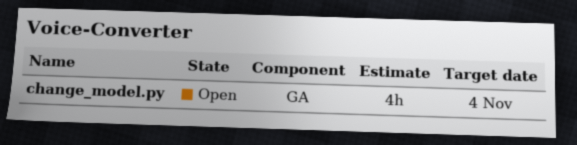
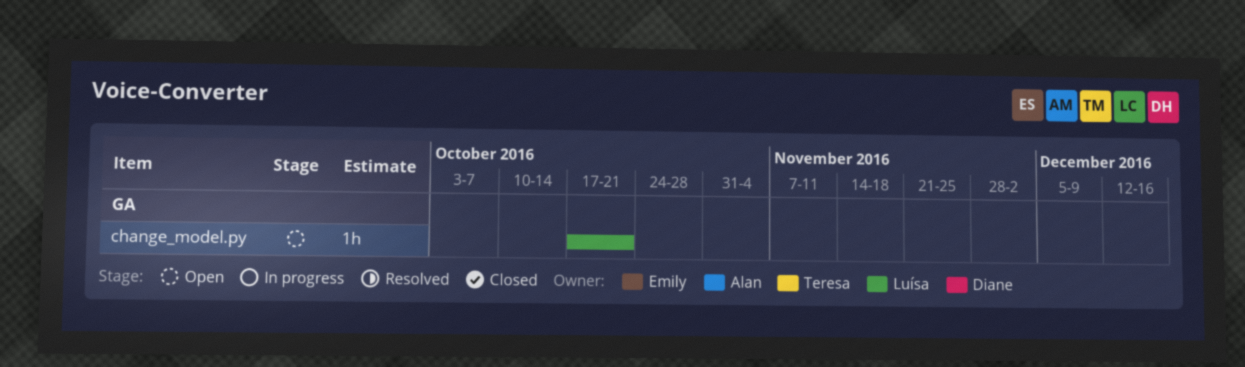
change_model.py, estimate: 4h -> 1h
change_model.py, due: Nov 4 -> Oct 21

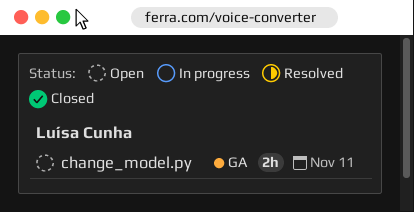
change_model.py, estimate: 1h -> 2h
change_model.py, due: Oct 21 -> Nov 11

